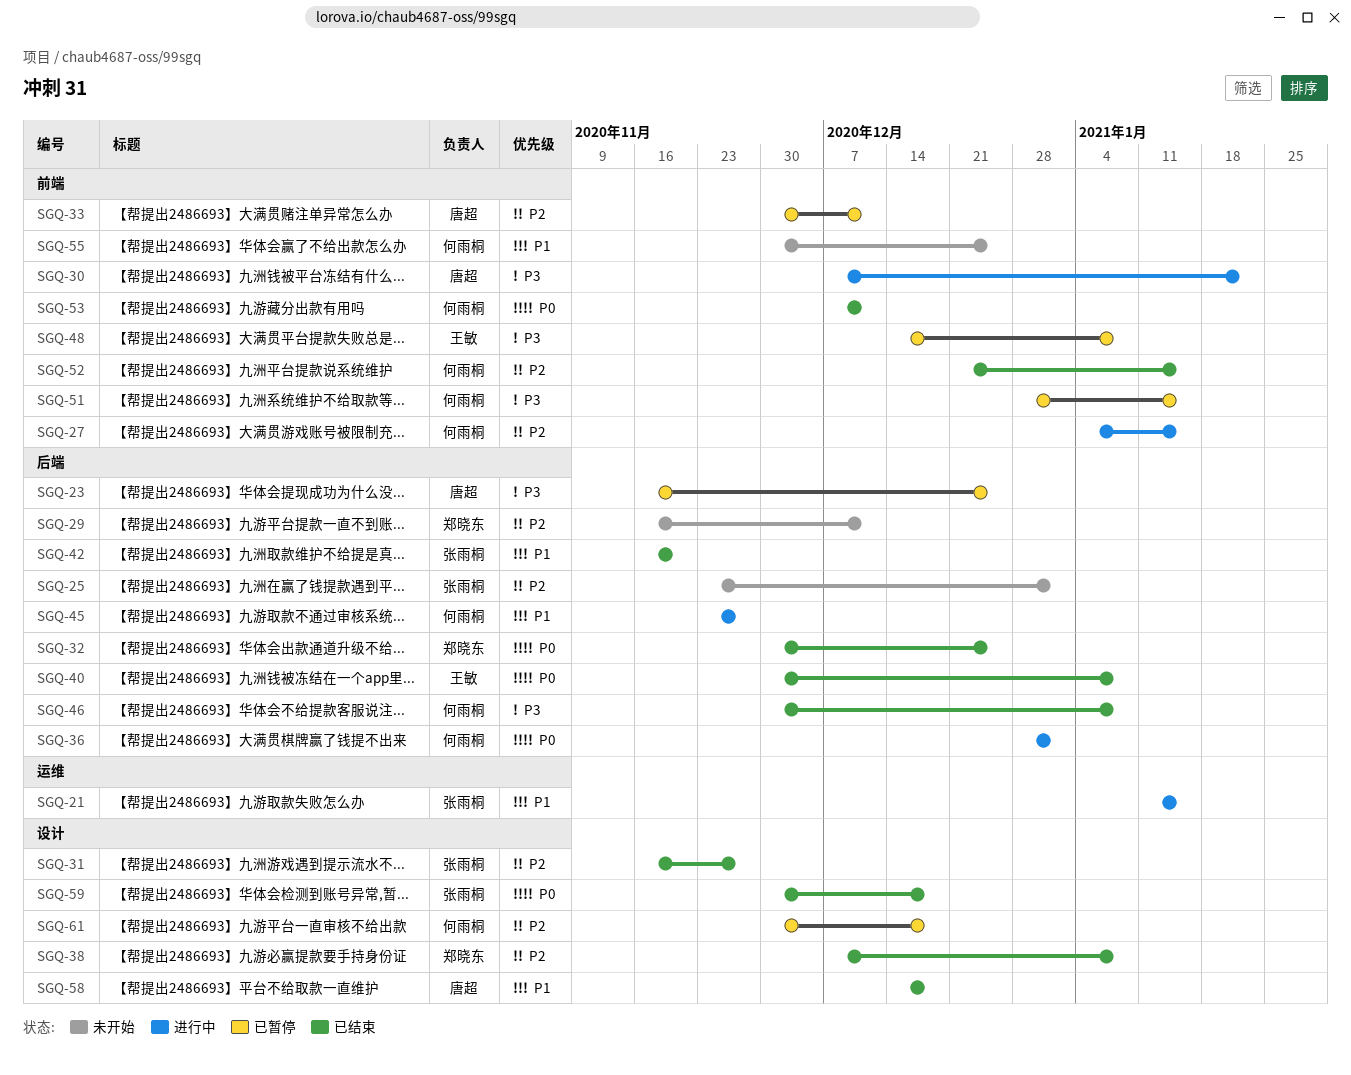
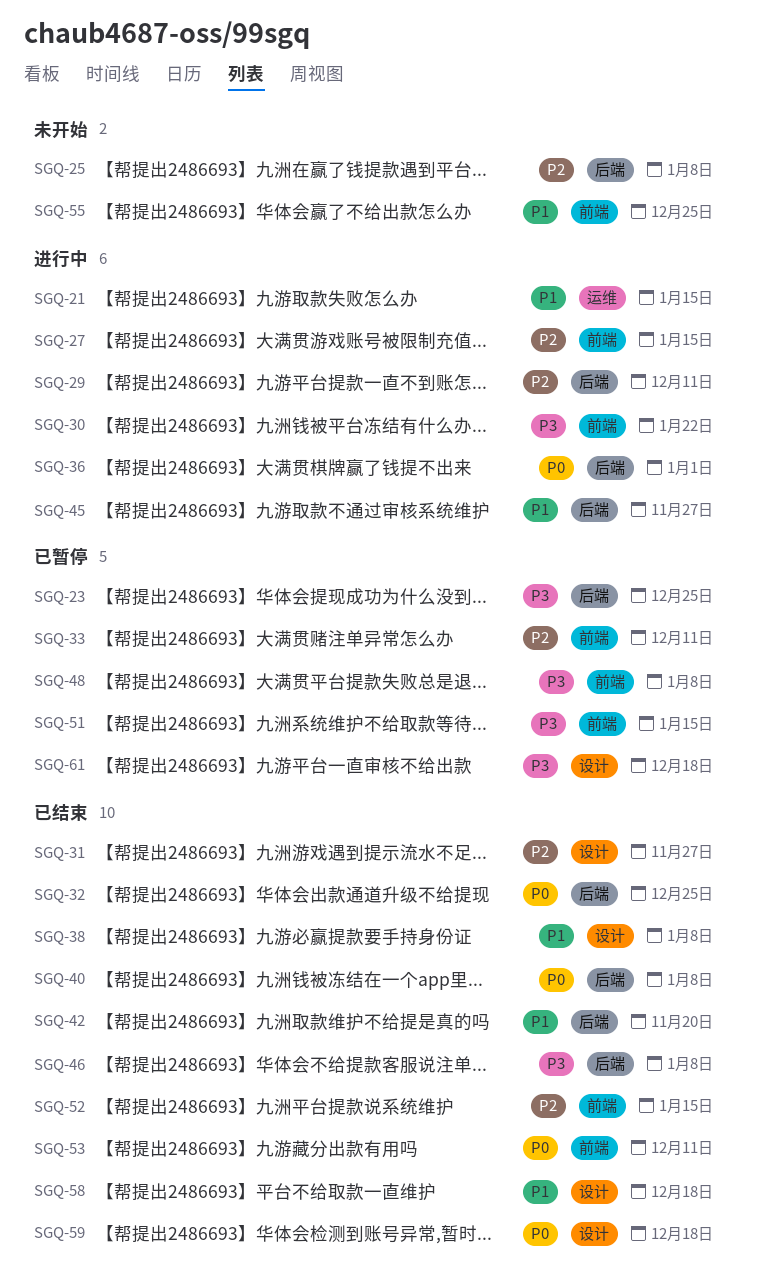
SGQ-25, due: Jan 1 -> Jan 8
SGQ-29, status: 未开始 -> 进行中
SGQ-38, priority: P2 -> P1
SGQ-61, priority: P2 -> P3

